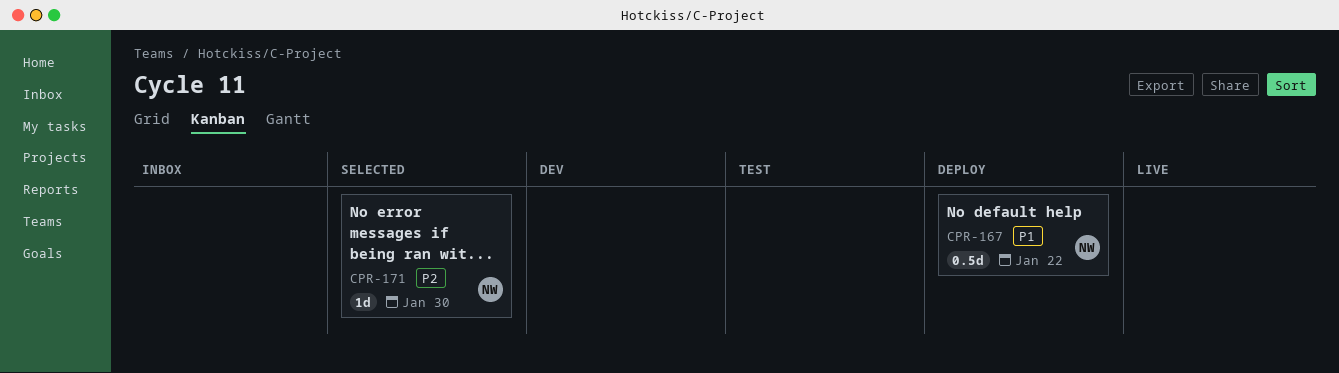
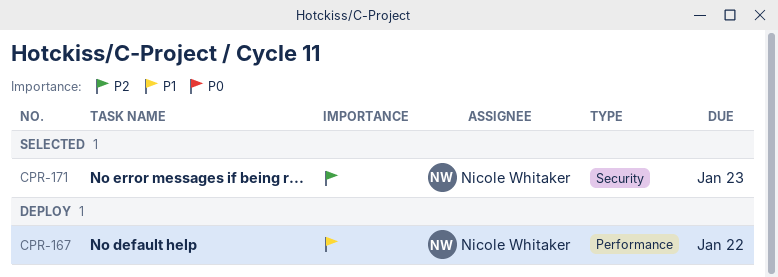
CPR-171, due: Jan 30 -> Jan 23

